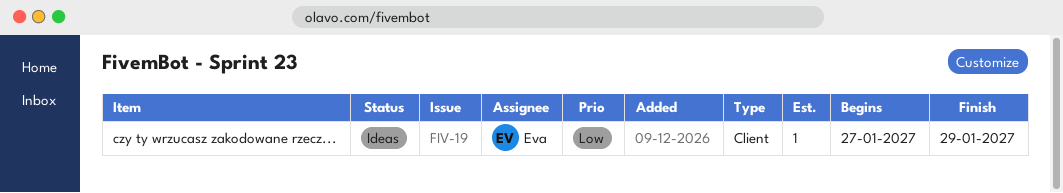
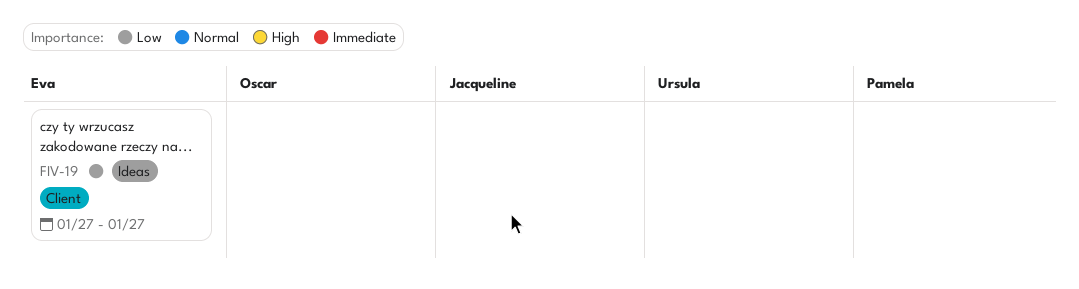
FIV-19, due: Jan 29 -> Jan 27

